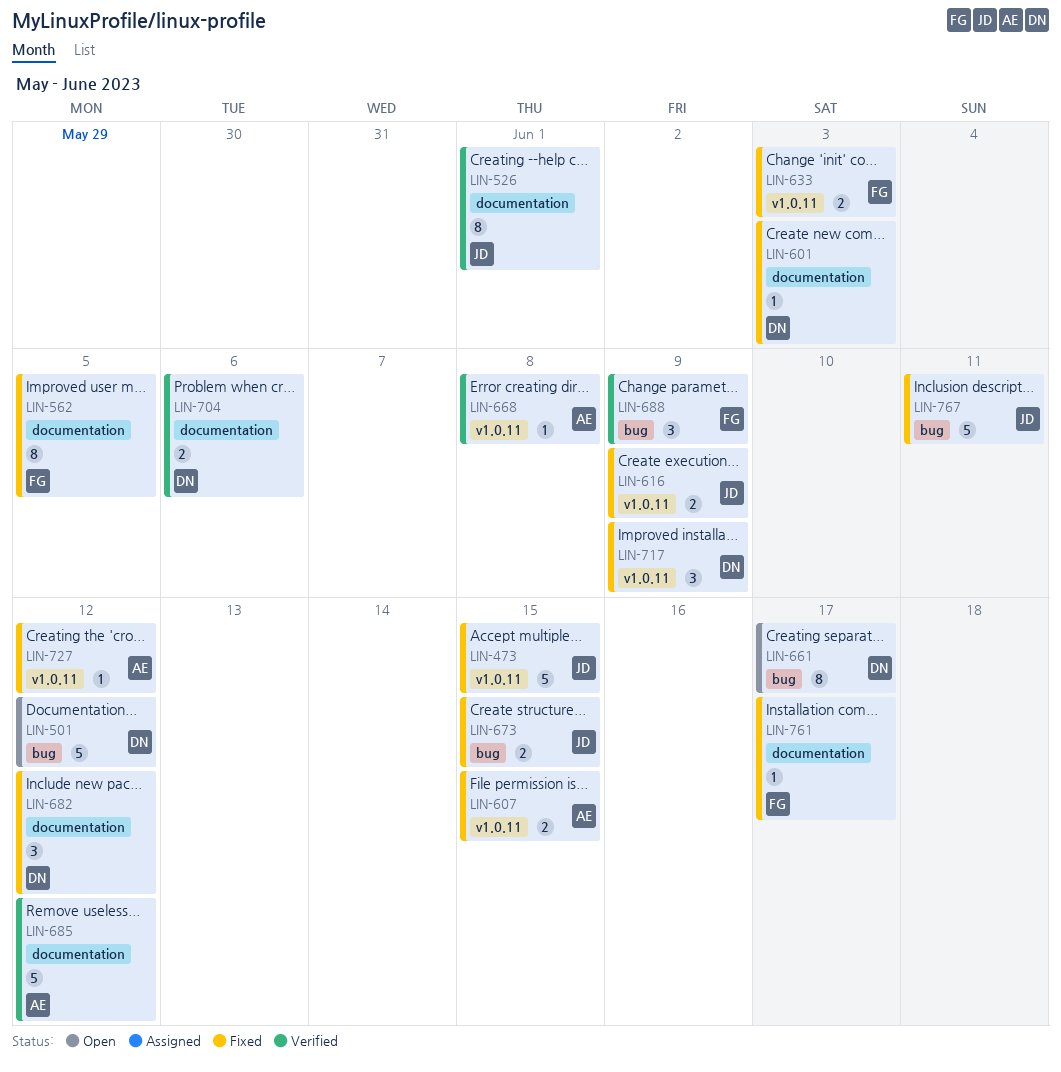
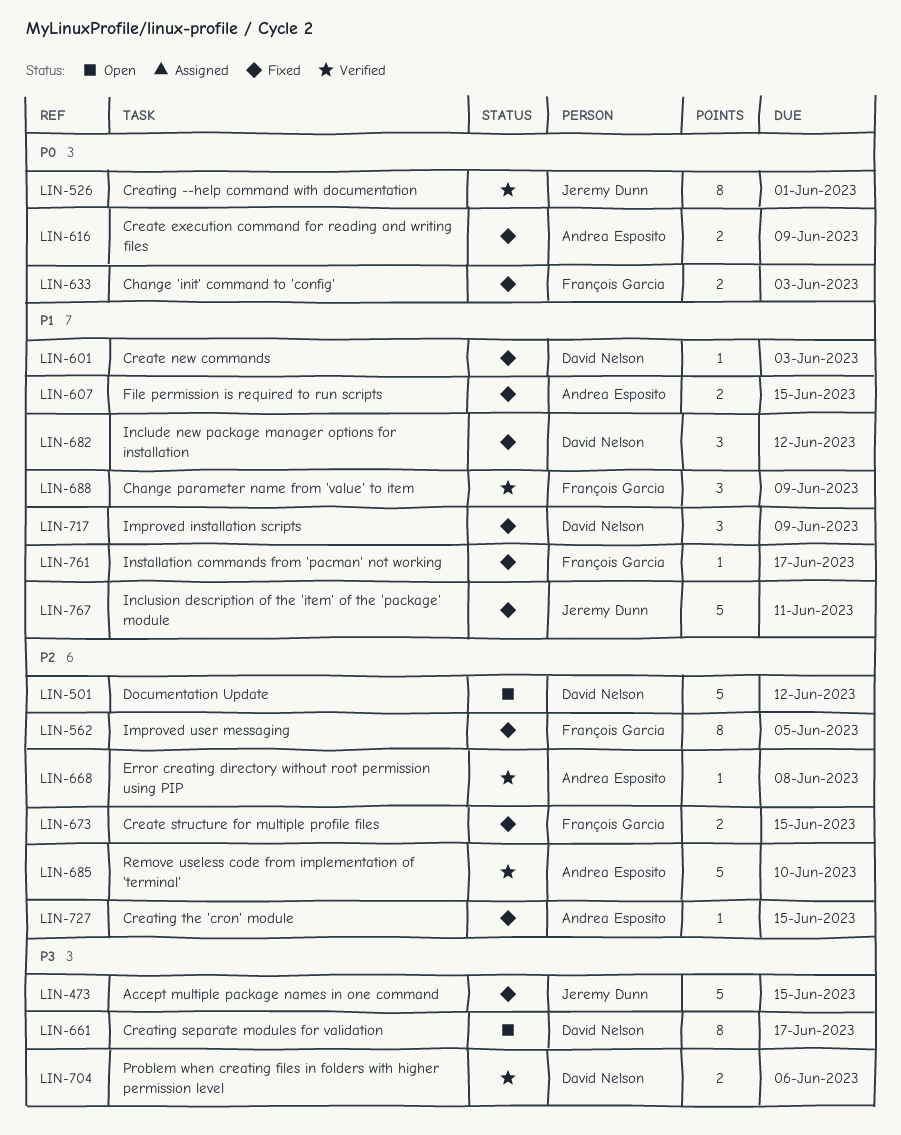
LIN-616, owner: Jeremy Dunn -> Andrea Esposito
LIN-673, owner: Jeremy Dunn -> François Garcia
LIN-685, due: Jun 12 -> Jun 10
LIN-727, due: Jun 12 -> Jun 15

